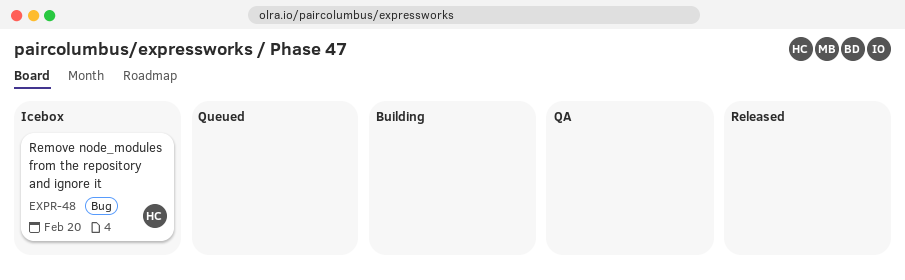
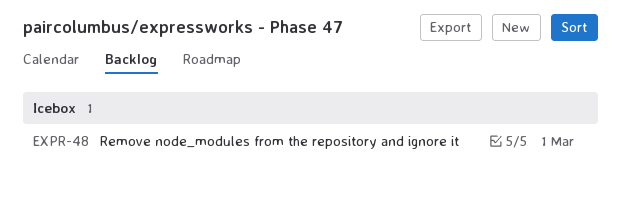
EXPR-48, due: Feb 20 -> Mar 1

